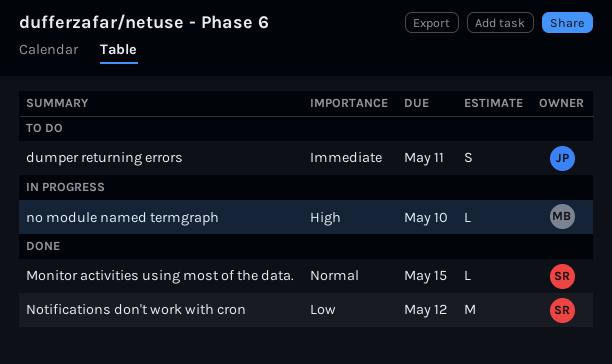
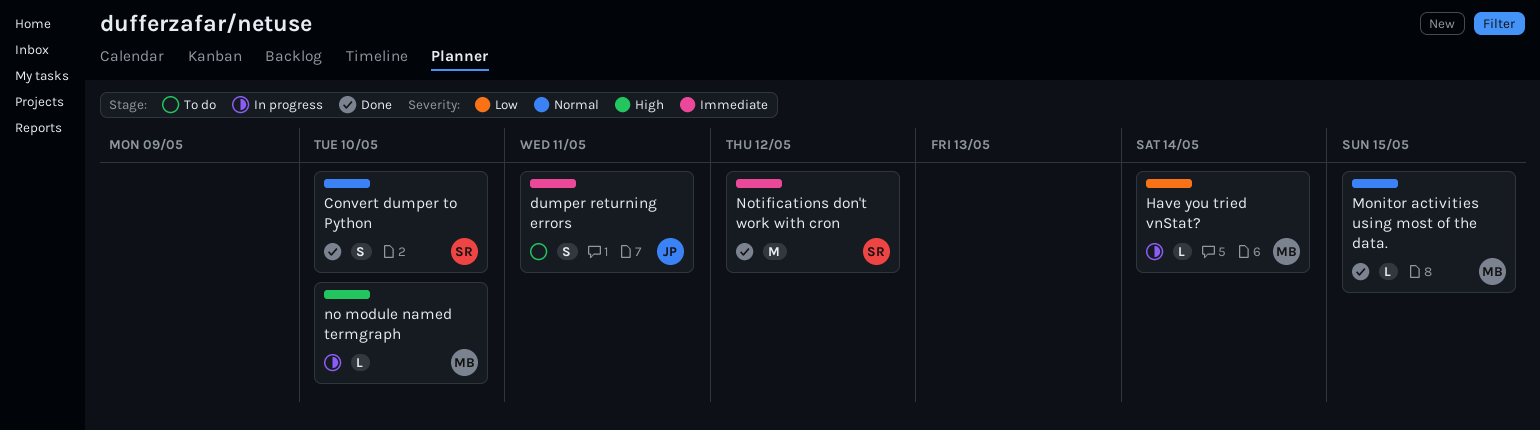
Convert dumper to Python: none -> present
Have you tried vnStat?: none -> present
Monitor activities using most of the data., owner: SR -> MB
Notifications don't work with cron, priority: Low -> Immediate

